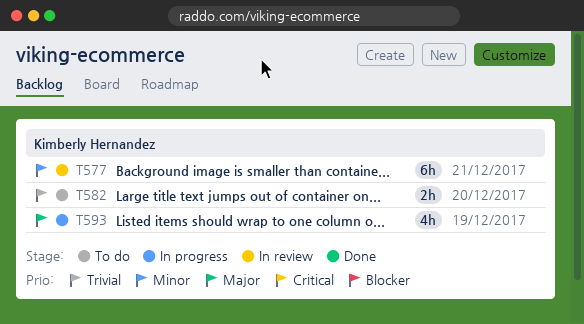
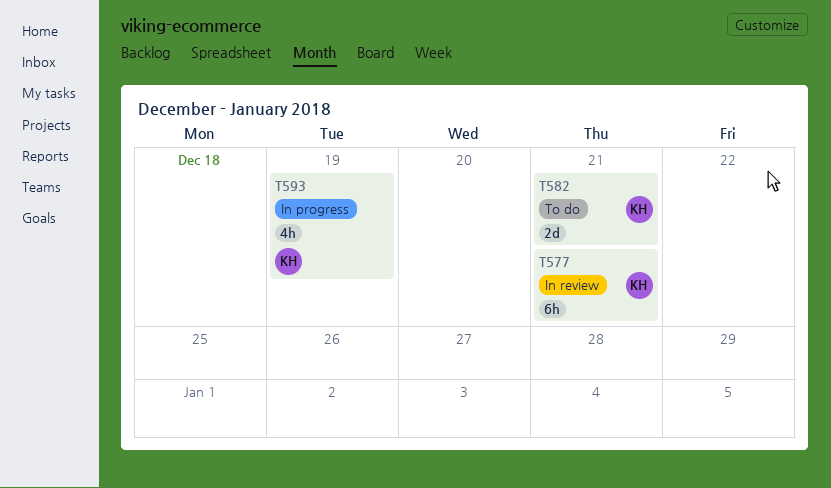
T582, estimate: 2h -> 2d
T582, due: Dec 20 -> Dec 21

